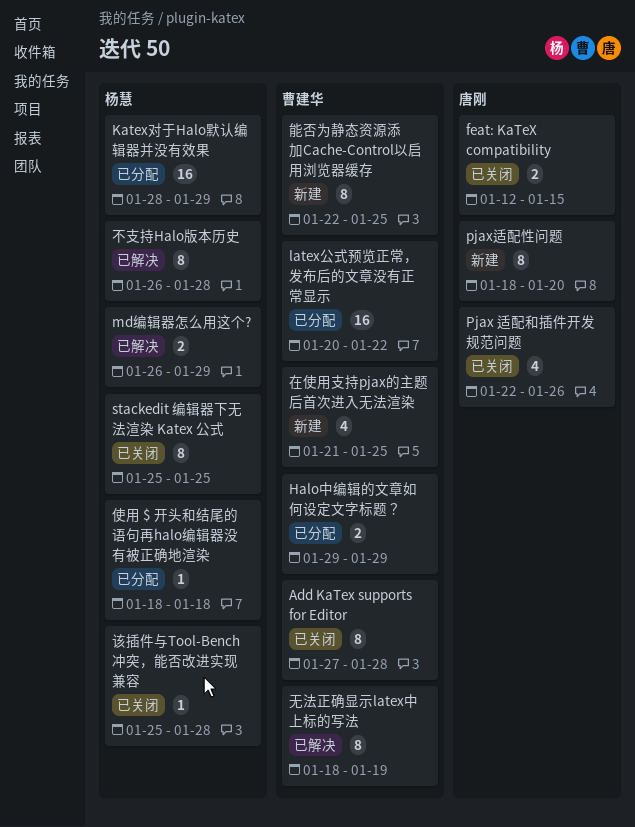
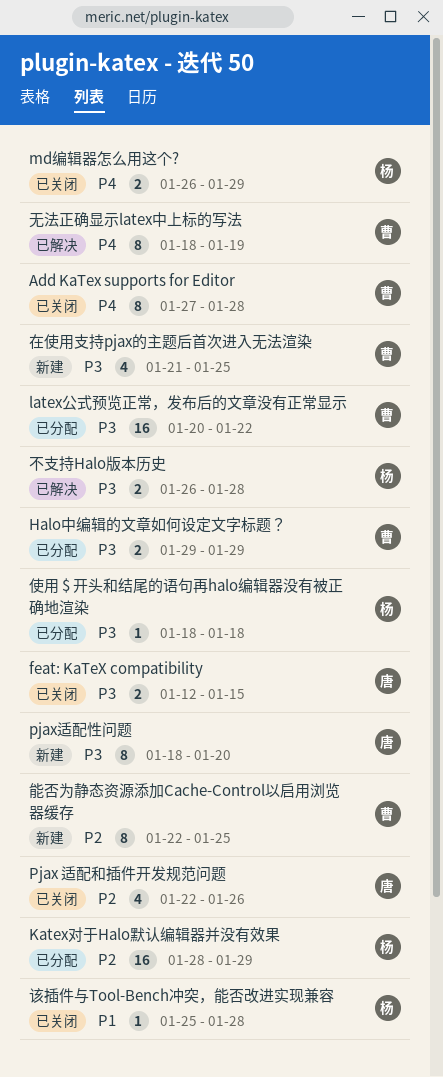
md编辑器怎么用这个?, status: 已解决 -> 已关闭
stackedit 编辑器下无法渲染 Katex 公式: present -> none
不支持Halo版本历史, estimate: 8 -> 2

